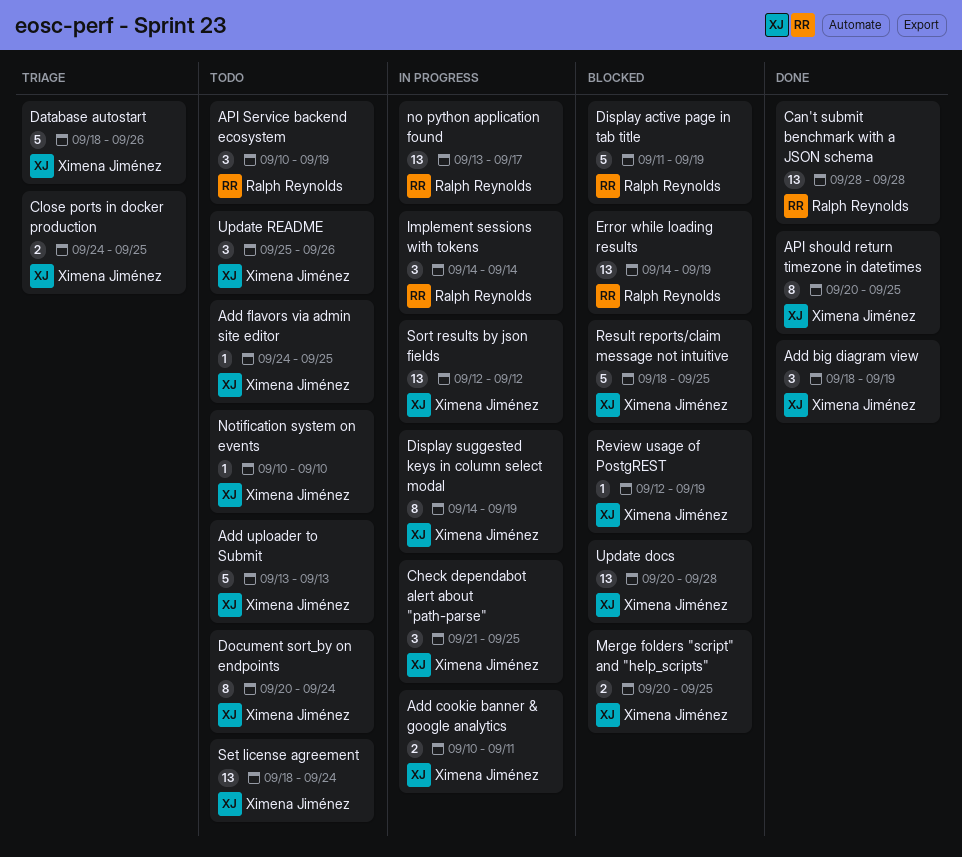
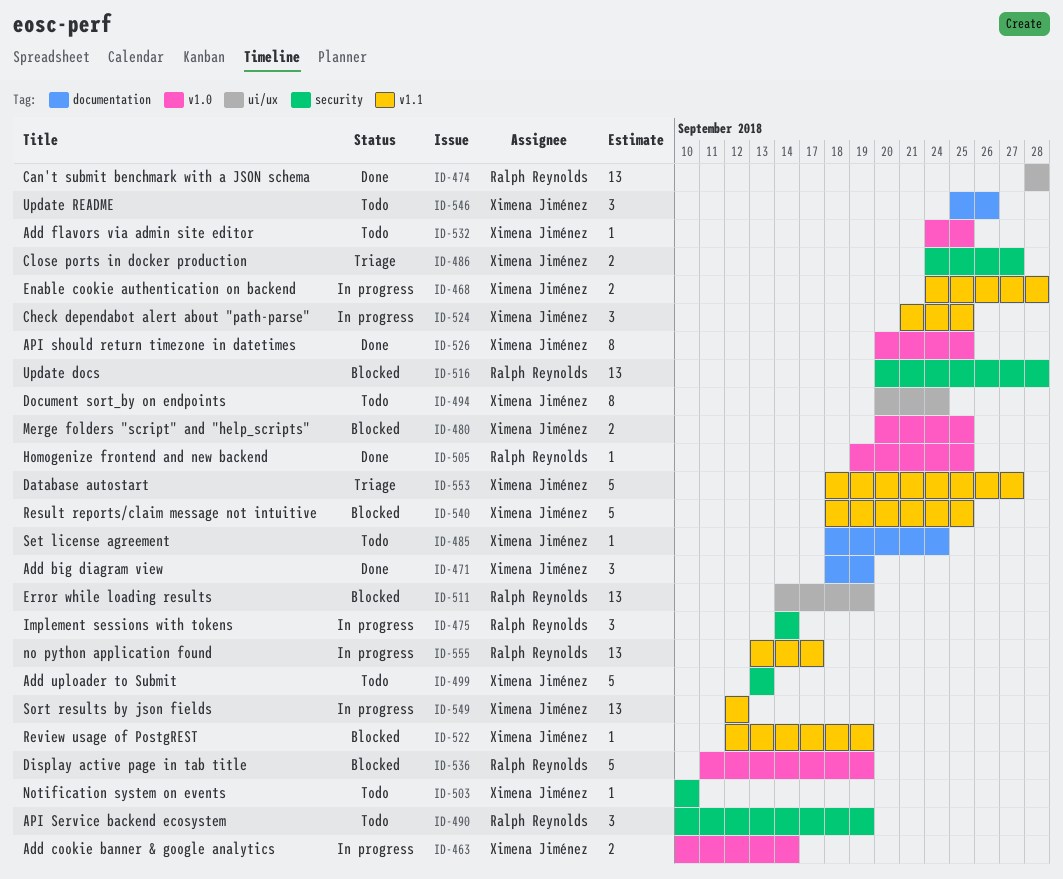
Add cookie banner & google analytics, due: Sep 11 -> Sep 14
Close ports in docker production, due: Sep 25 -> Sep 27
Database autostart, due: Sep 26 -> Sep 27
Display suggested keys in column select modal: present -> none
Enable cookie authentication on backend: none -> present
Homogenize frontend and new backend: none -> present
Set license agreement, estimate: 13 -> 1
Update docs, owner: Ximena Jiménez -> Ralph Reynolds

